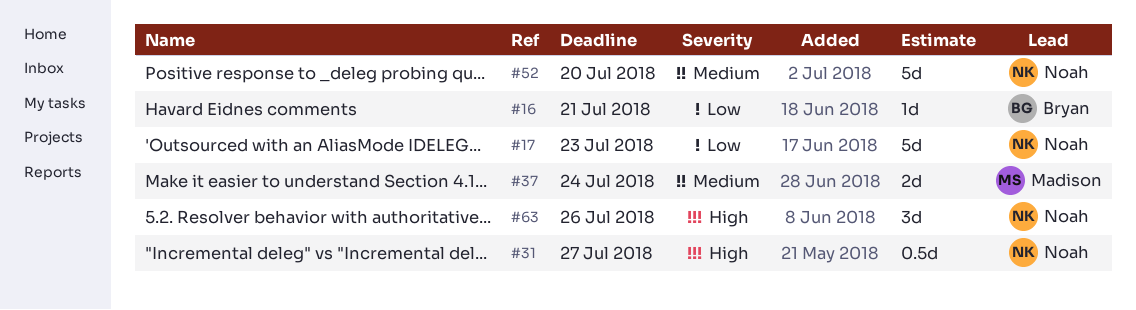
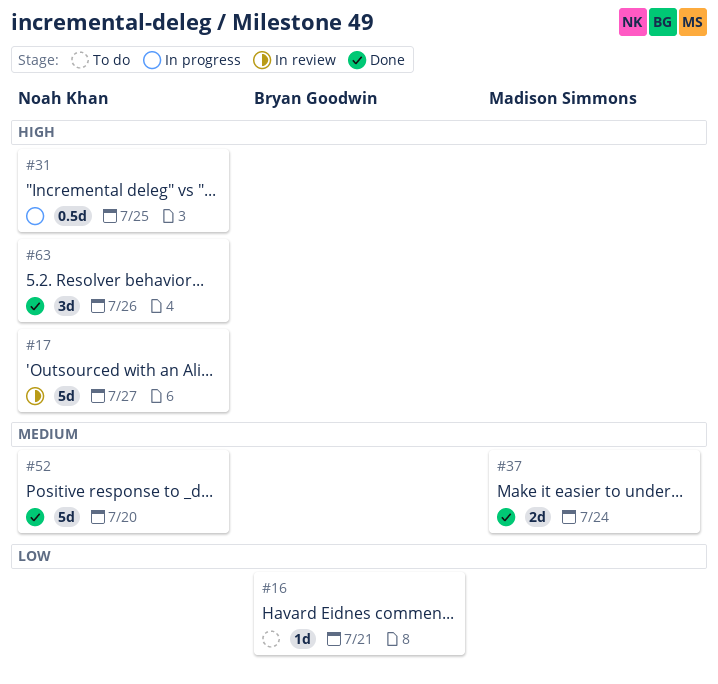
#17, priority: Low -> High
#17, due: Jul 23 -> Jul 27
#31, due: Jul 27 -> Jul 25

